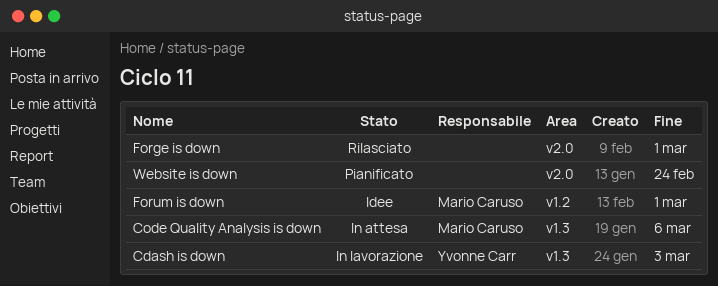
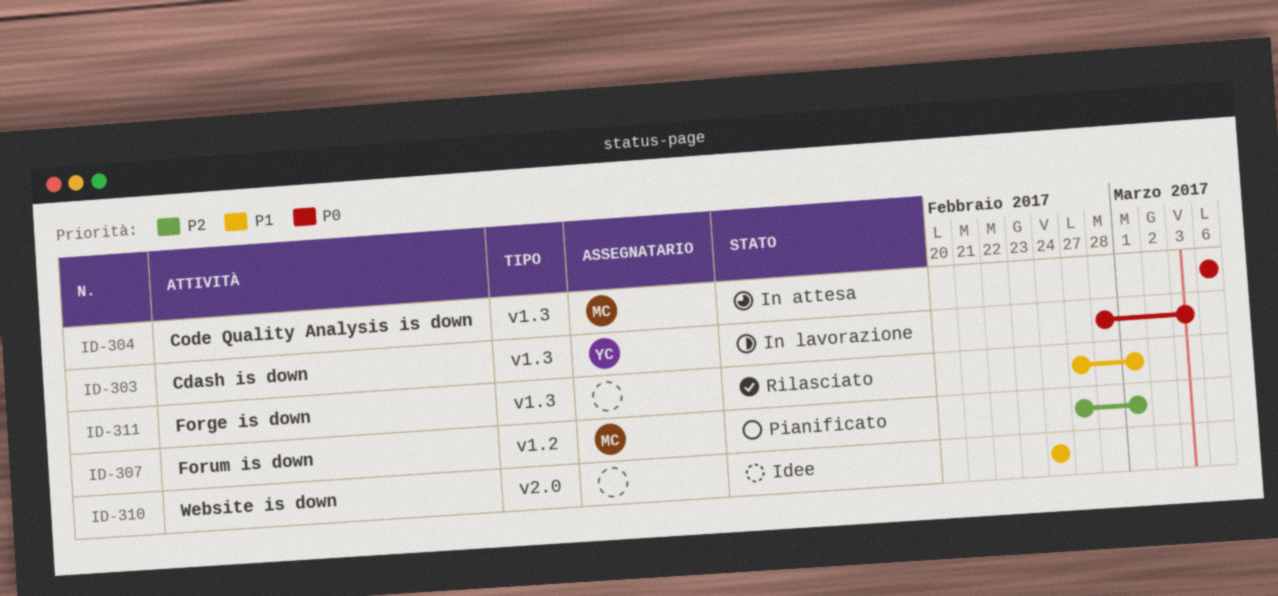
Forge is down, label: v2.0 -> v1.3
Forum is down, status: Idee -> Pianificato
Website is down, status: Pianificato -> Idee

